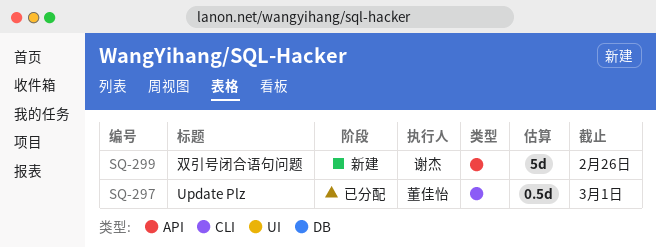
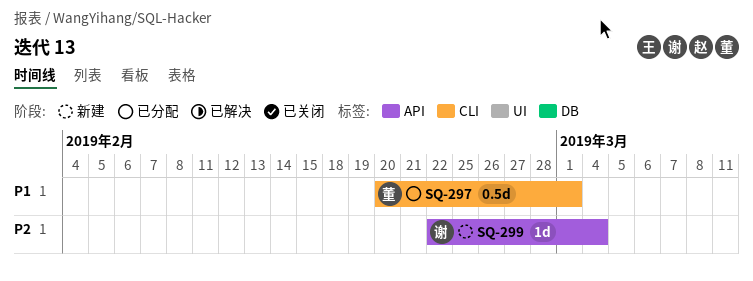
SQ-299, estimate: 5d -> 1d
SQ-299, due: Feb 26 -> Mar 4

